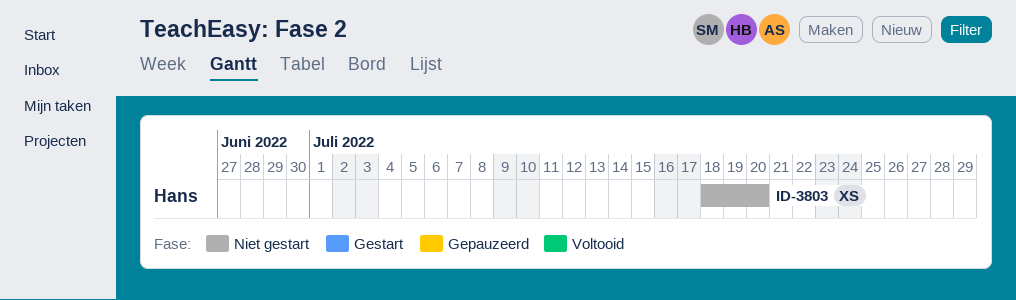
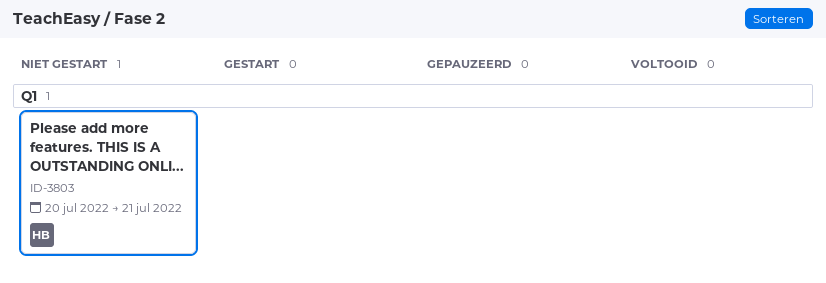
ID-3803, start: Jul 18 -> Jul 20
ID-3803, due: Jul 20 -> Jul 21

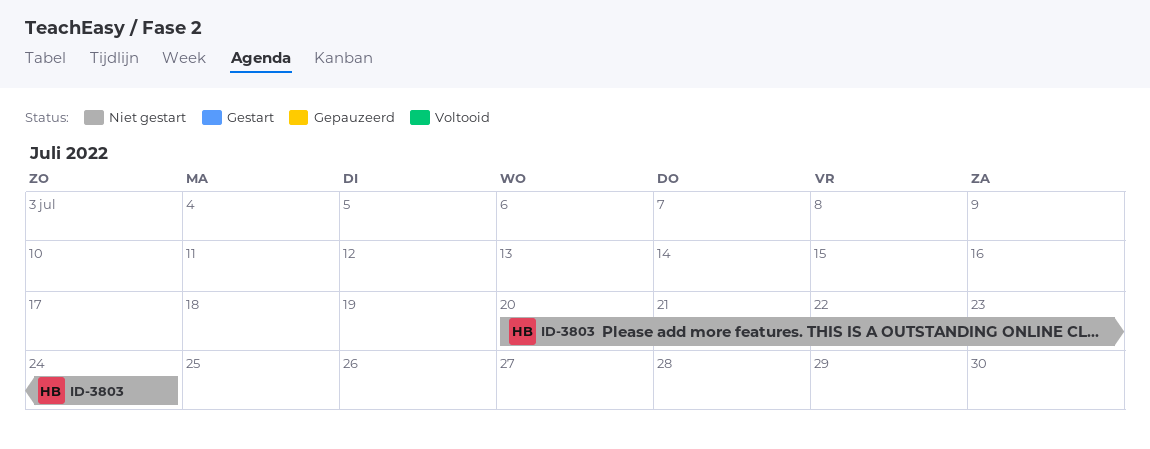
ID-3803, due: Jul 21 -> Jul 24

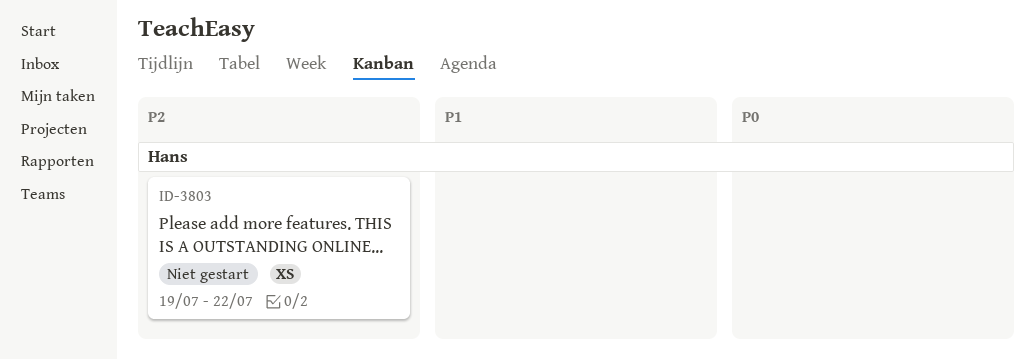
ID-3803, start: Jul 20 -> Jul 19
ID-3803, due: Jul 24 -> Jul 22

